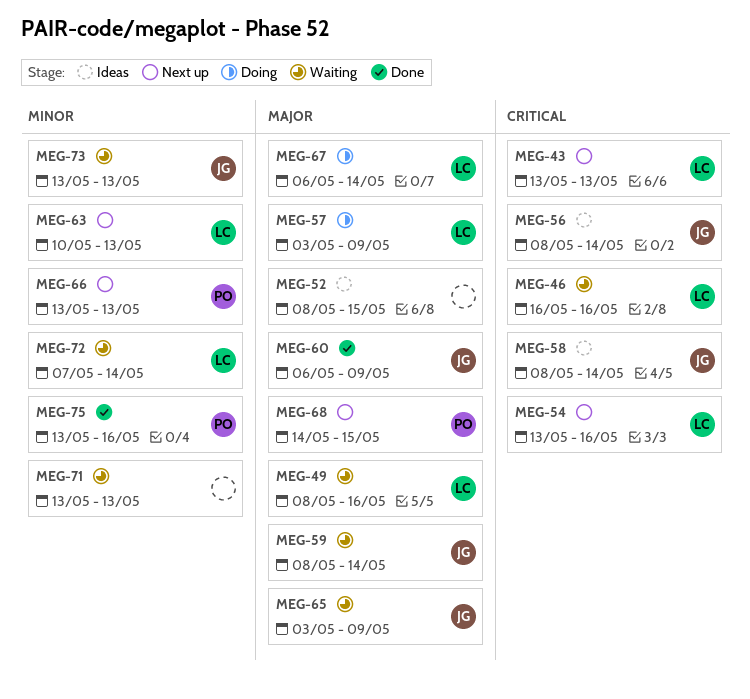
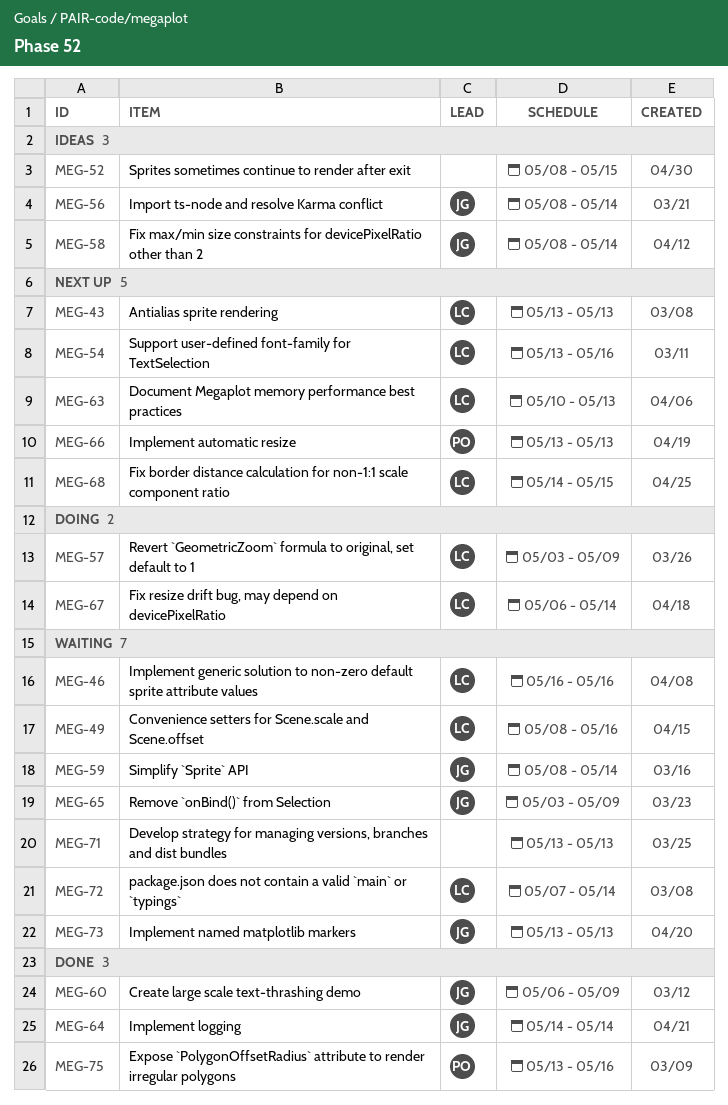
MEG-64: none -> present
MEG-68, owner: PO -> LC

